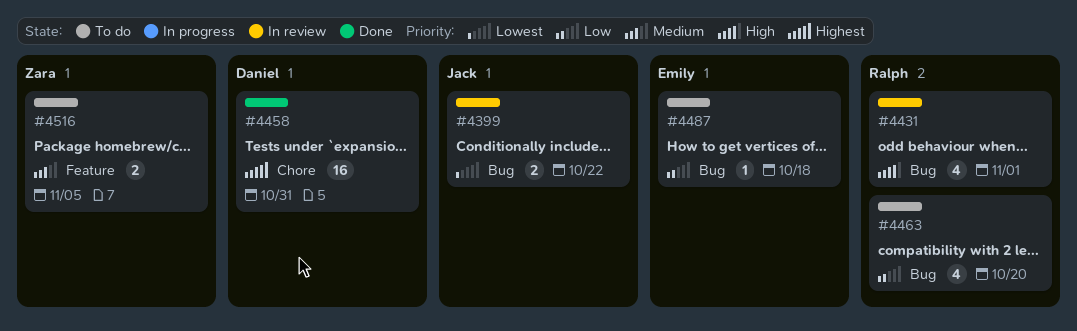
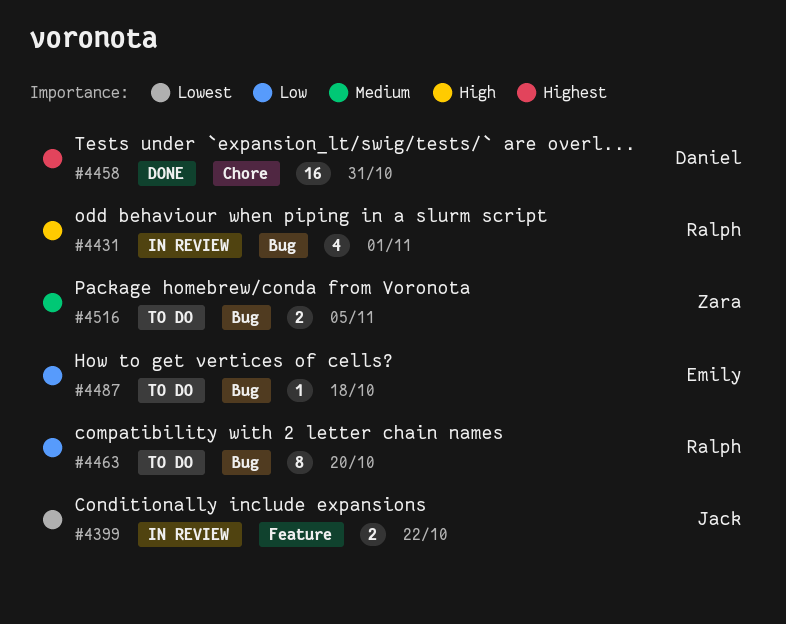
#4399, label: Bug -> Feature
#4463, estimate: 4 -> 8
#4516, label: Feature -> Bug

